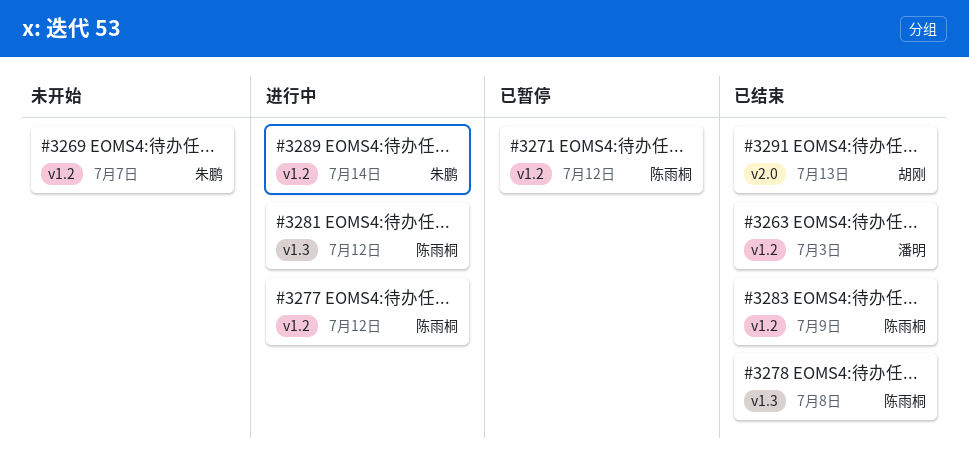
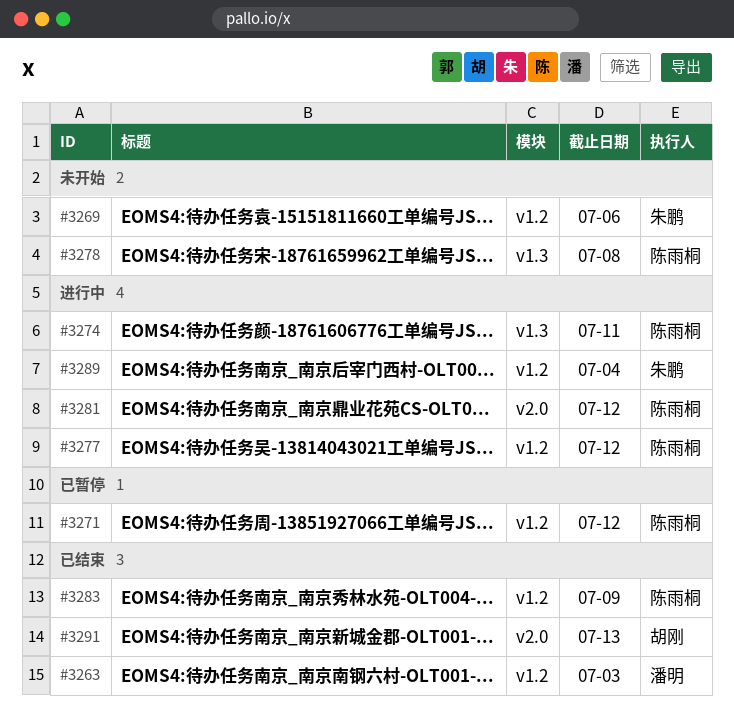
#3269, due: Jul 7 -> Jul 6
#3274: none -> present
#3278, status: 已结束 -> 未开始
#3281, label: v1.3 -> v2.0
#3289, due: Jul 14 -> Jul 4

